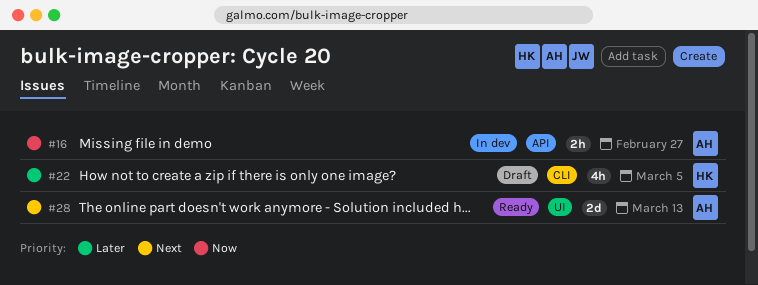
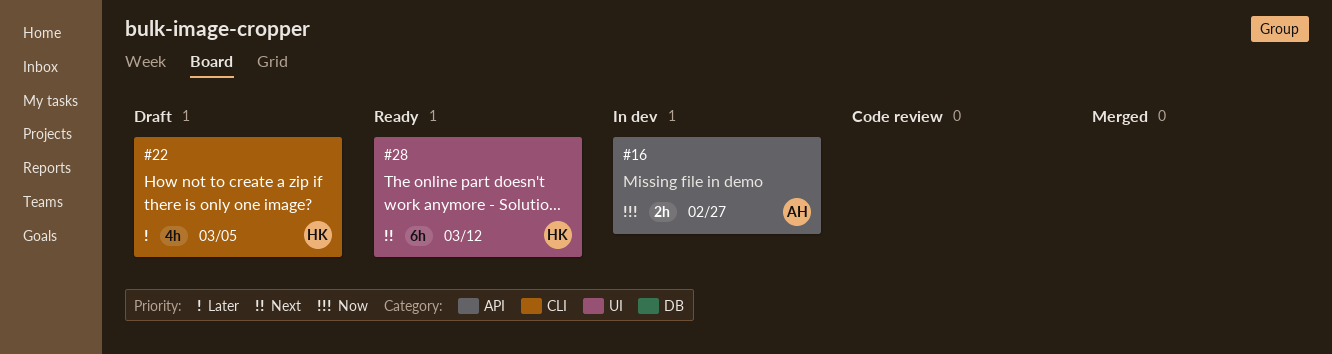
#28, owner: AH -> HK
#28, estimate: 2d -> 6h
#28, due: Mar 13 -> Mar 12

